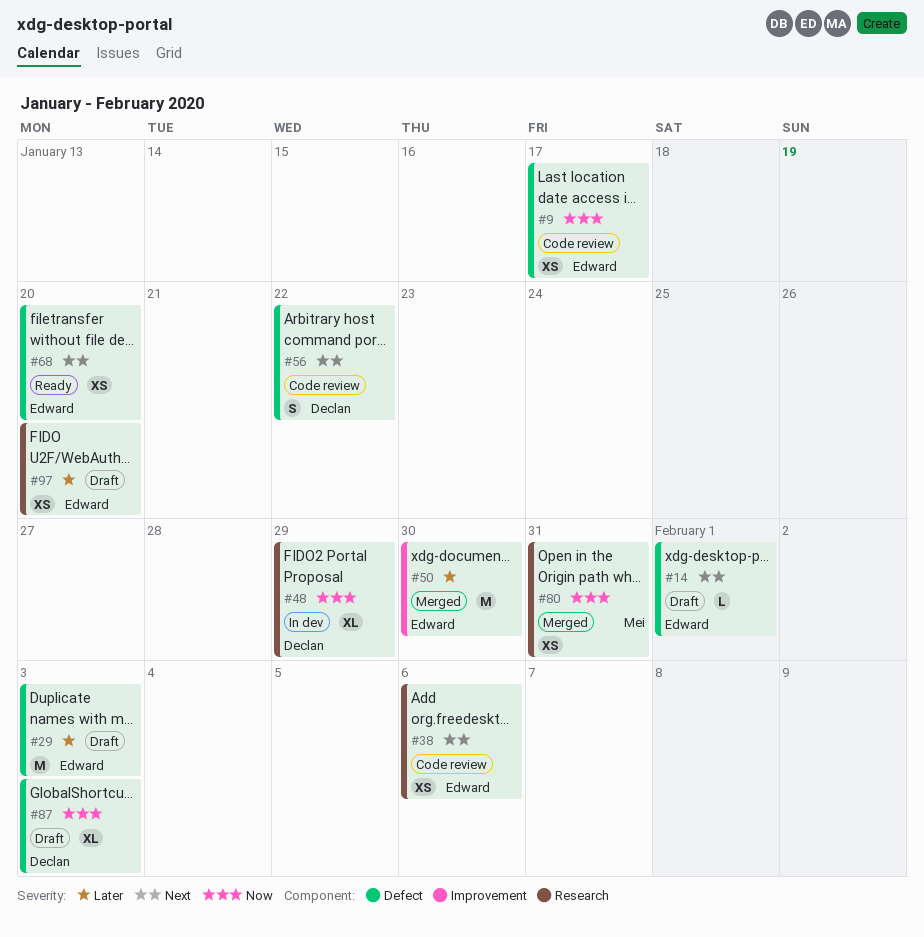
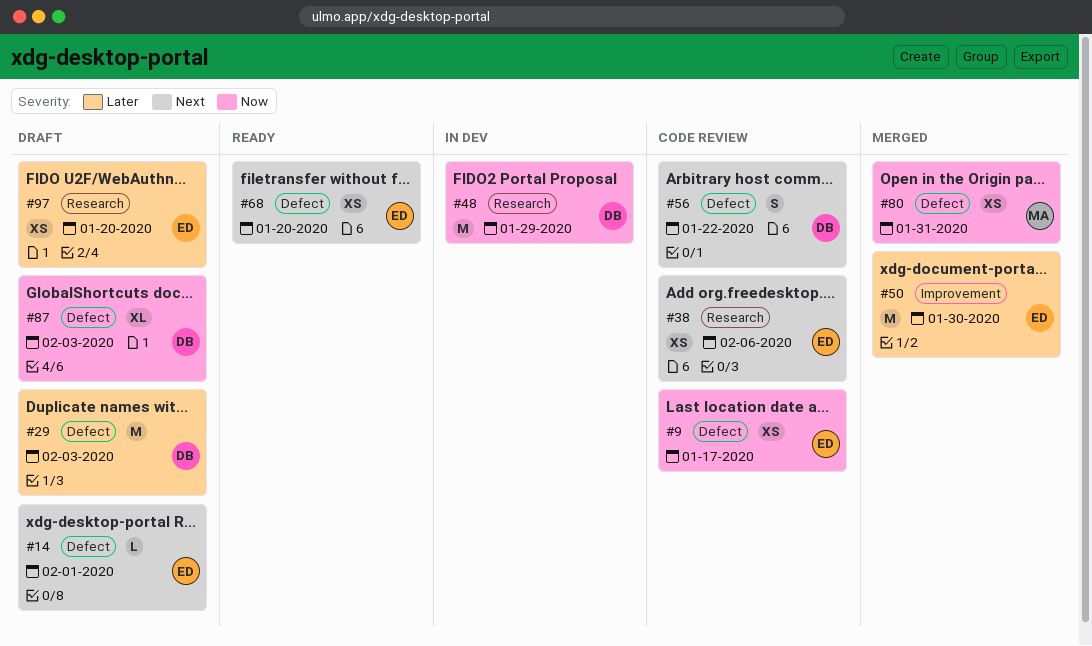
#29, owner: Edward -> Declan
#48, estimate: XL -> M
#80, label: Research -> Defect

